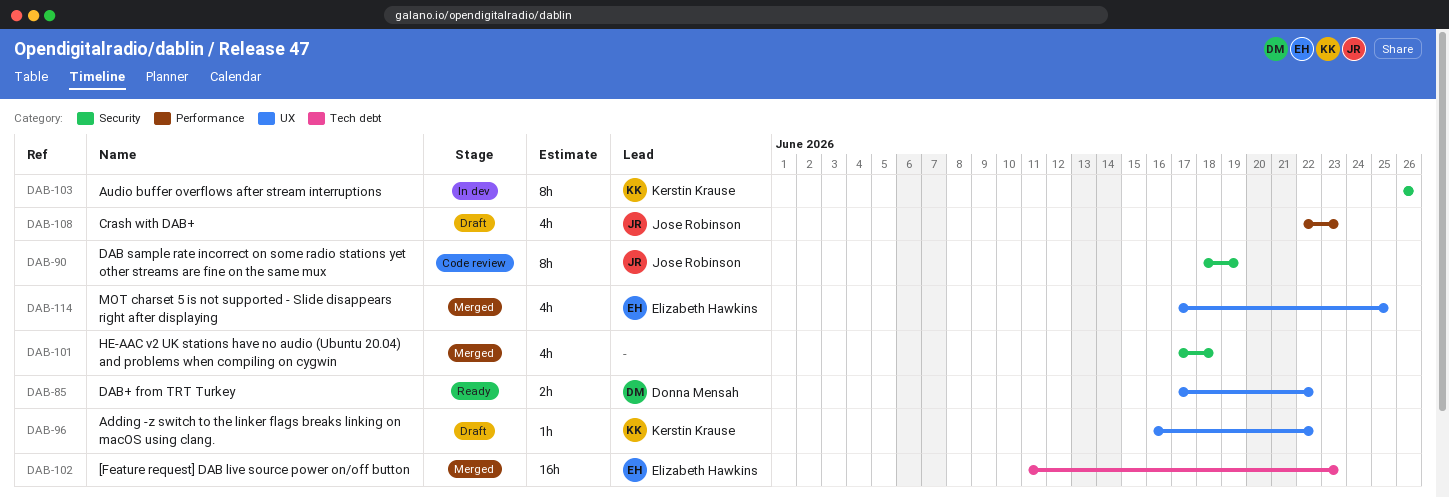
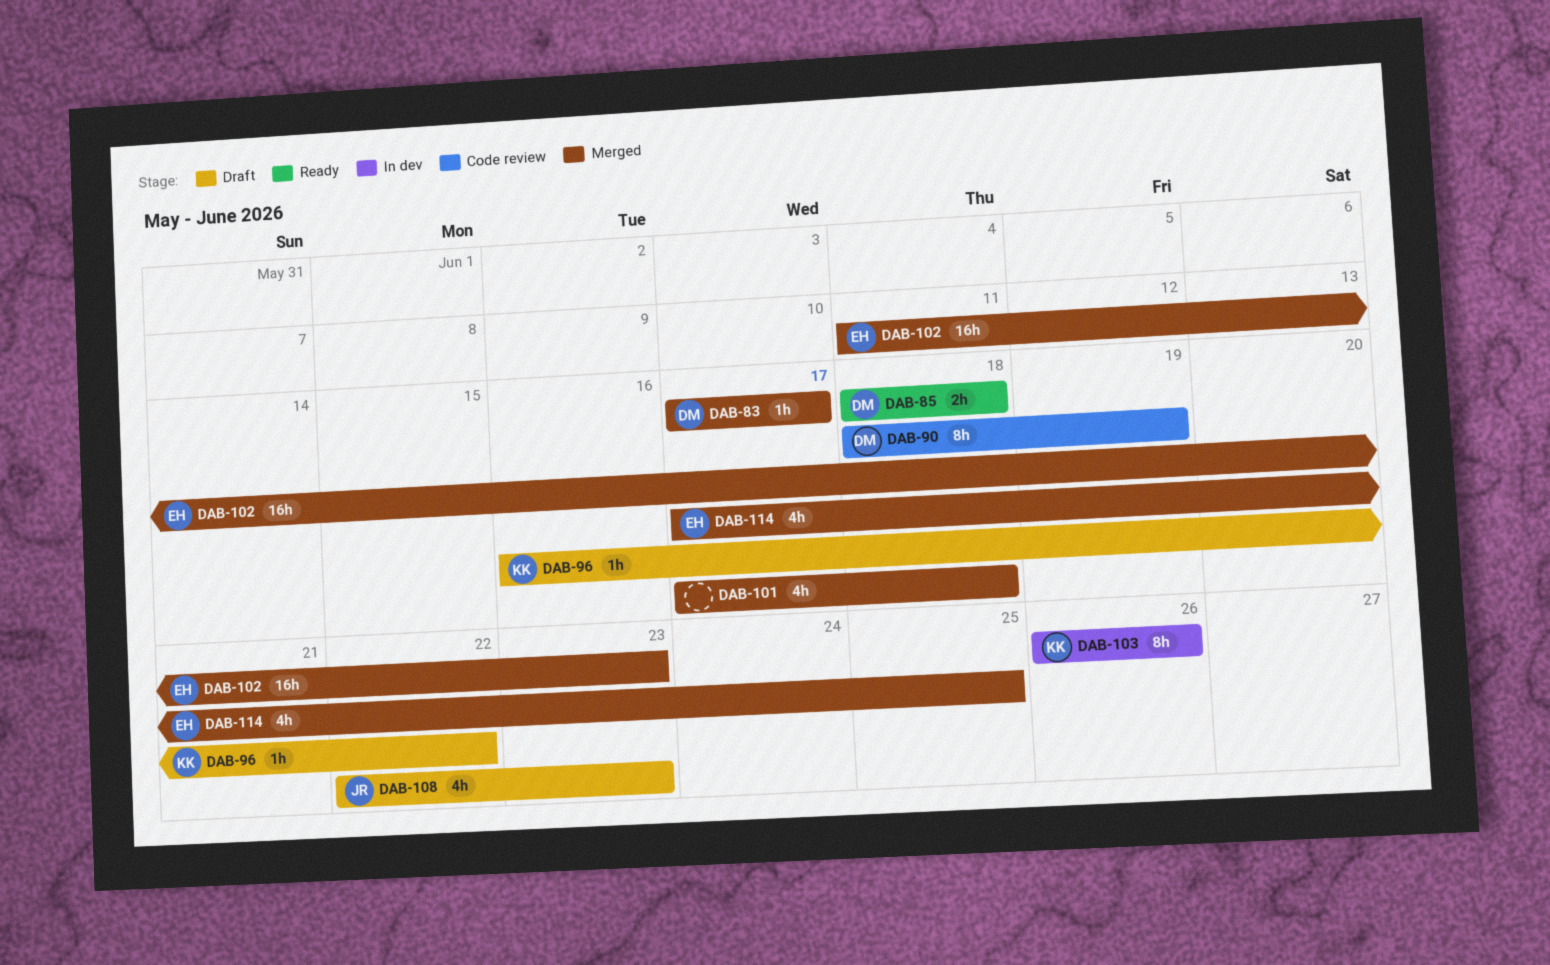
DAB-83: none -> present
DAB-85, start: Jun 17 -> Jun 18
DAB-85, due: Jun 22 -> Jun 18
DAB-90, owner: Jose Robinson -> Donna Mensah

